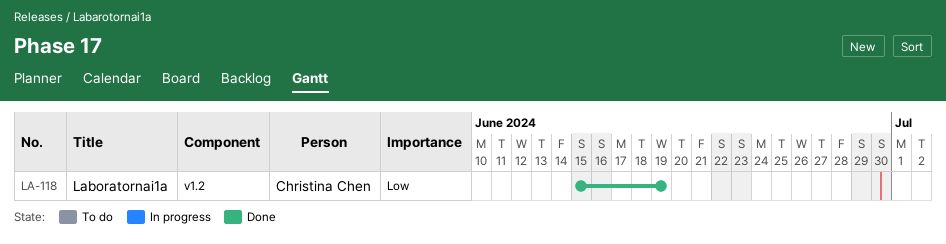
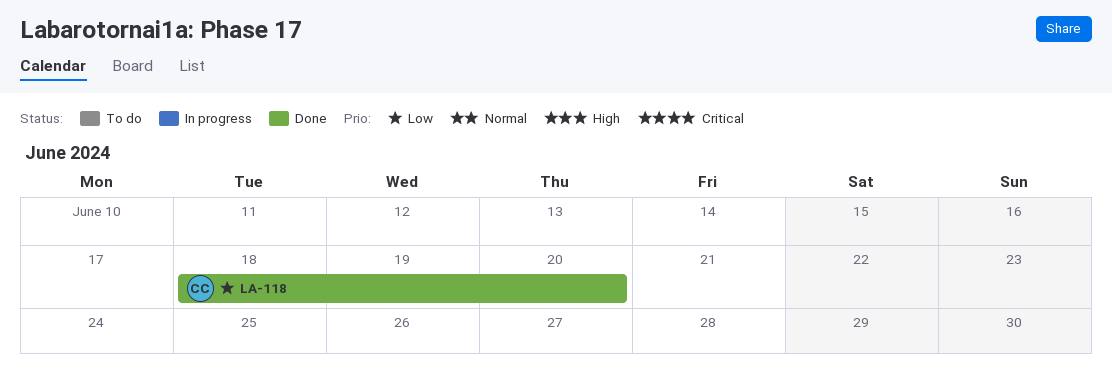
LA-118, start: Jun 15 -> Jun 18
LA-118, due: Jun 19 -> Jun 20

